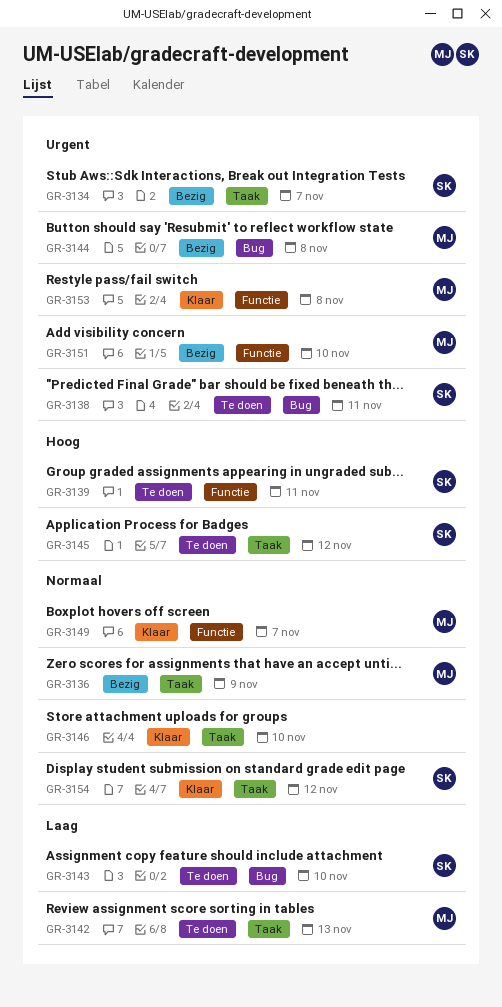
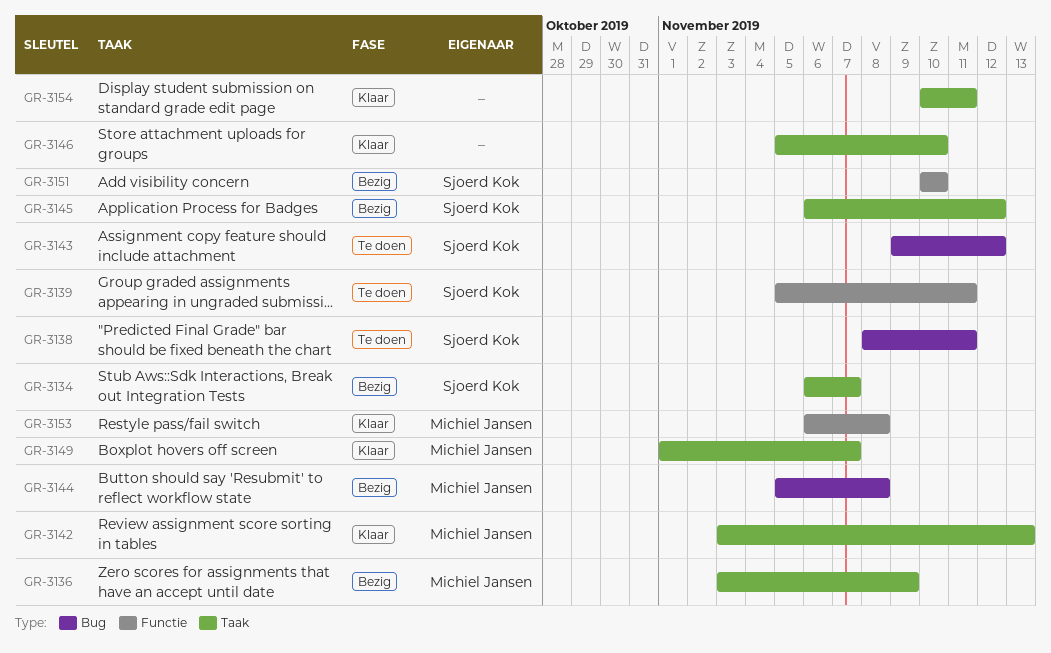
GR-3142, status: Te doen -> Klaar
GR-3143, due: Nov 10 -> Nov 12
GR-3145, status: Te doen -> Bezig
GR-3149, label: Functie -> Taak
GR-3151, owner: Michiel Jansen -> Sjoerd Kok
GR-3154, owner: Sjoerd Kok -> none
GR-3154, due: Nov 12 -> Nov 11

